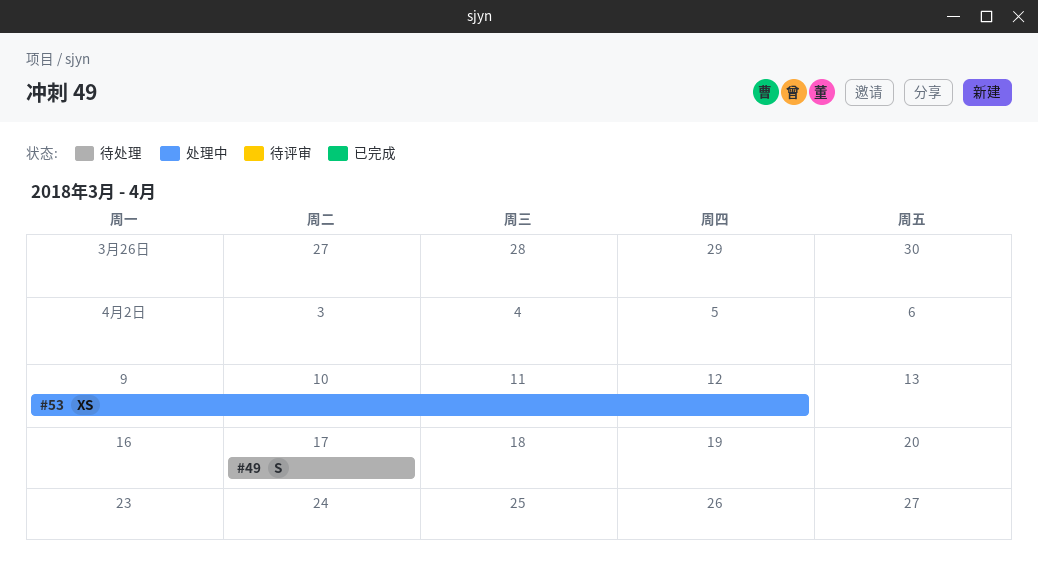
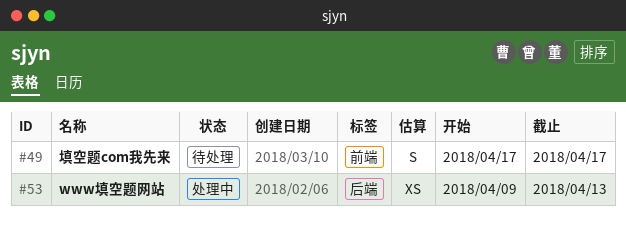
#53, due: Apr 12 -> Apr 13

